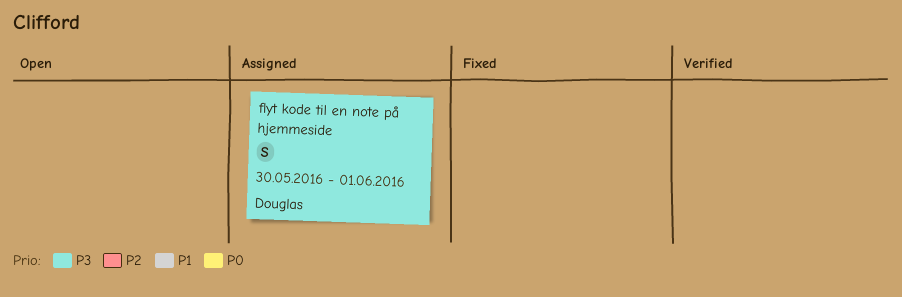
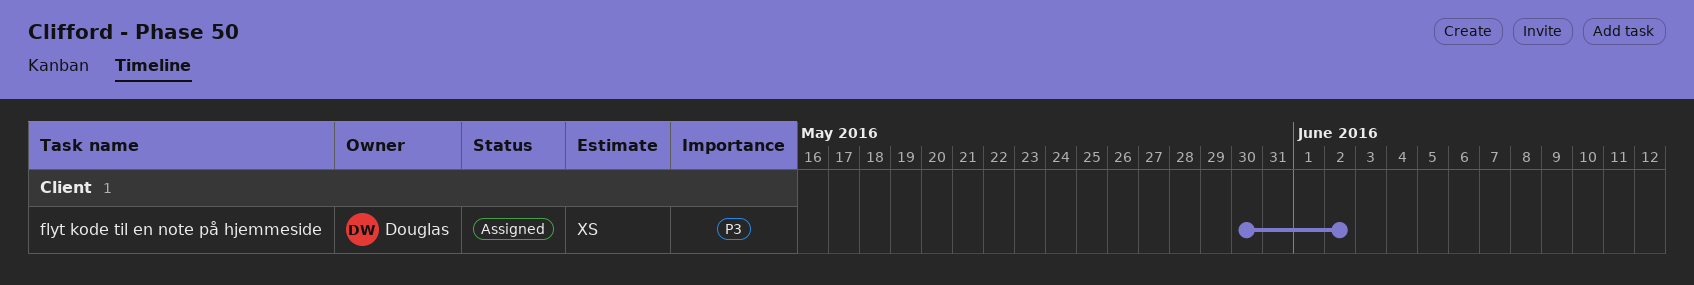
flyt kode til en note på hjemmeside, estimate: S -> XS
flyt kode til en note på hjemmeside, due: Jun 1 -> Jun 2

